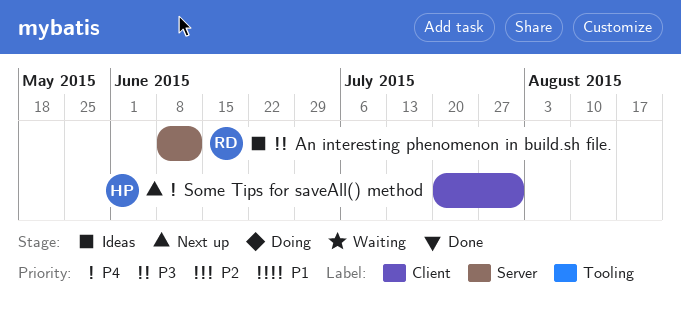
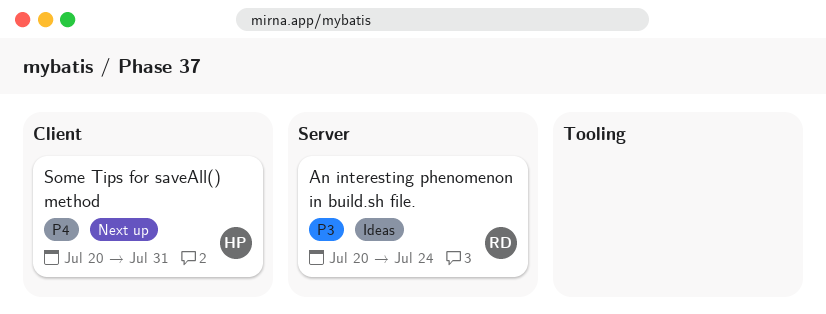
An interesting phenomenon in build.sh file., start: Jun 8 -> Jul 20
An interesting phenomenon in build.sh file., due: Jun 12 -> Jul 24

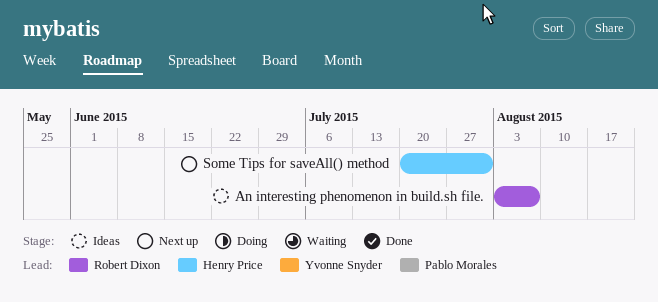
An interesting phenomenon in build.sh file., start: Jul 20 -> Aug 3
An interesting phenomenon in build.sh file., due: Jul 24 -> Aug 7

